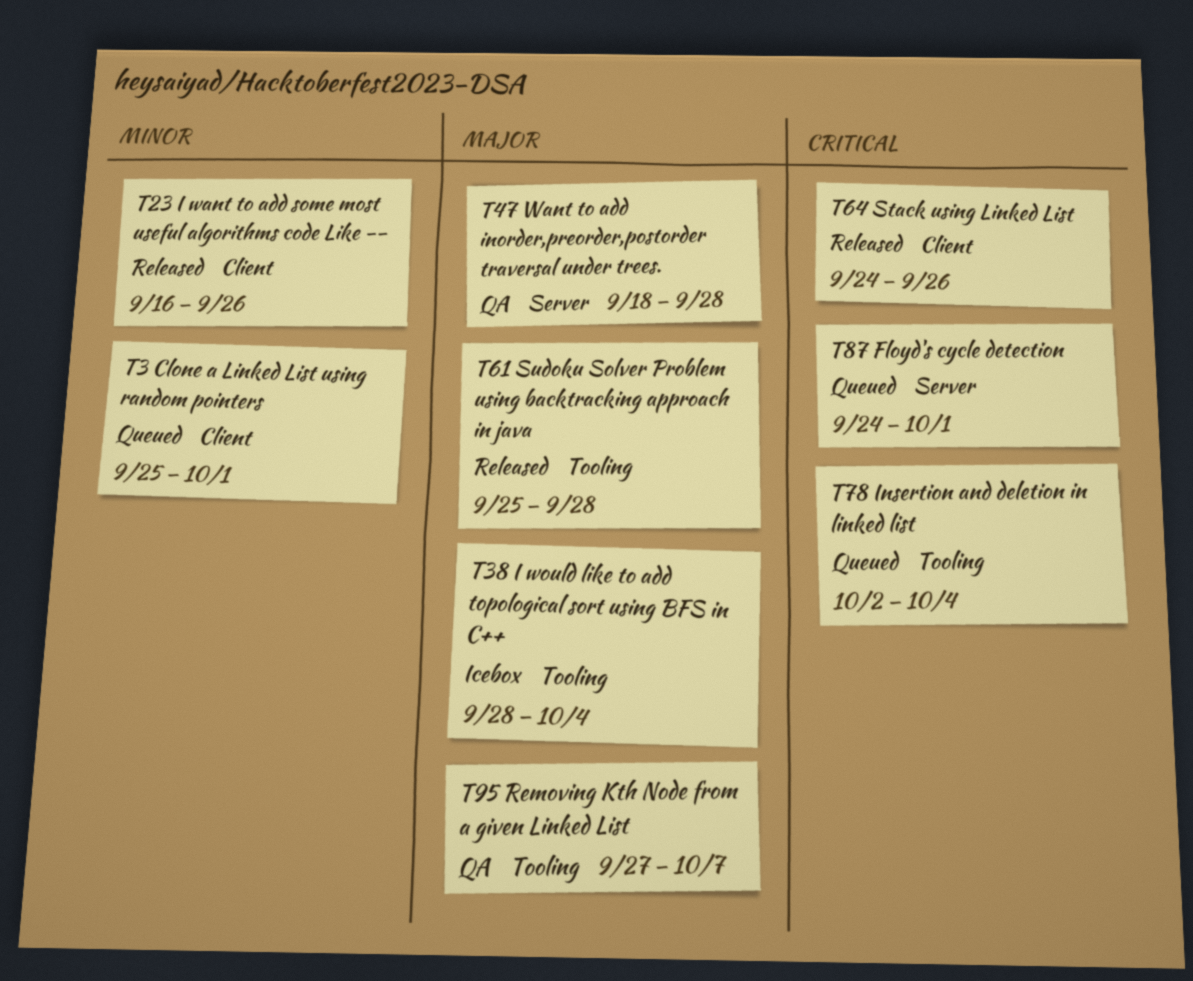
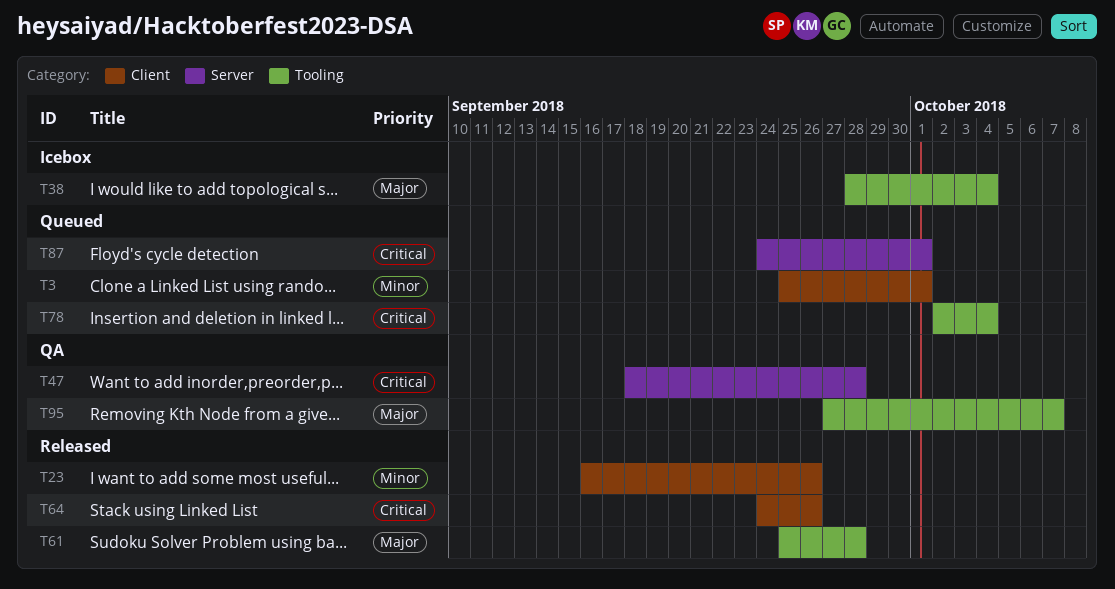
T47, priority: Major -> Critical

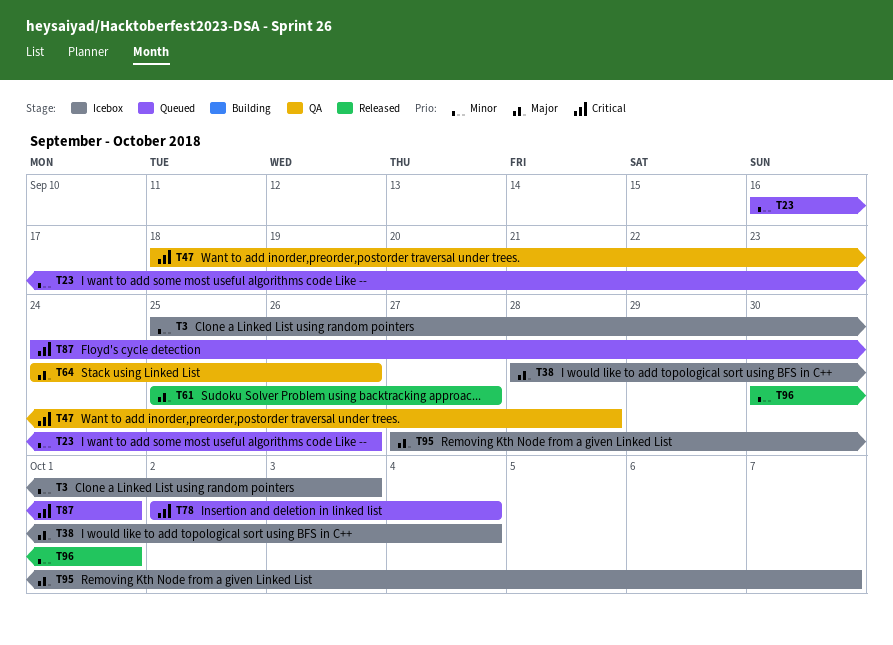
T3, status: Queued -> Icebox
T3, due: Oct 1 -> Oct 3
T23, status: Released -> Queued
T61, due: Sep 28 -> Sep 27
T64, status: Released -> QA
T64, priority: Critical -> Major
T95, status: QA -> Icebox
T96: none -> present

